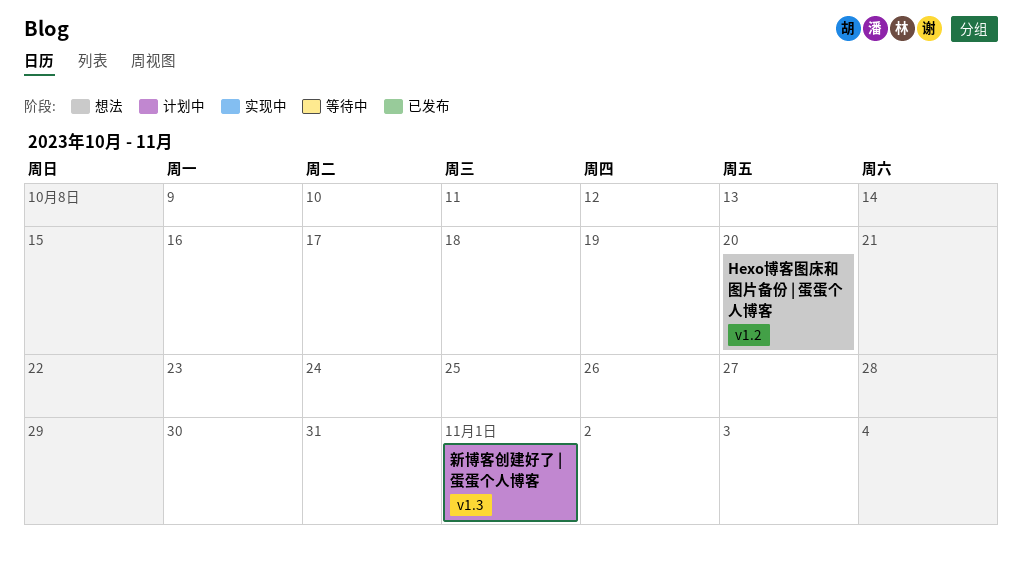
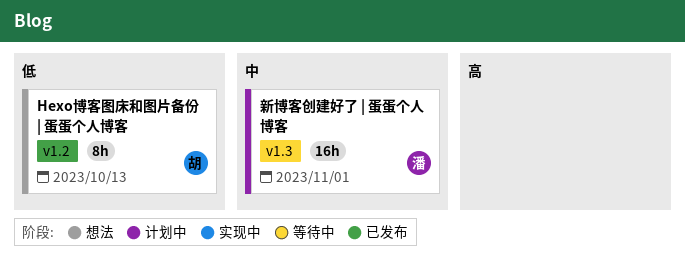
Hexo博客图床和图片备份 | 蛋蛋个人博客, due: Oct 20 -> Oct 13

